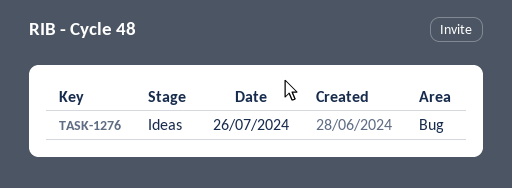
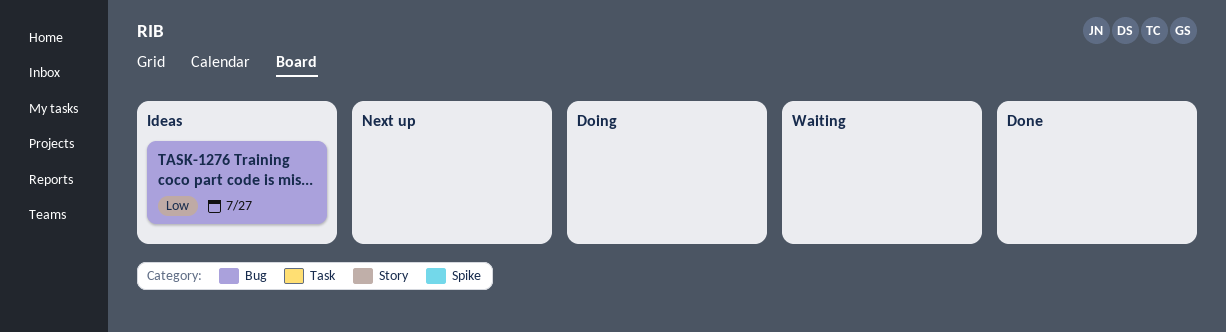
TASK-1276, day: Jul 26 -> Jul 27

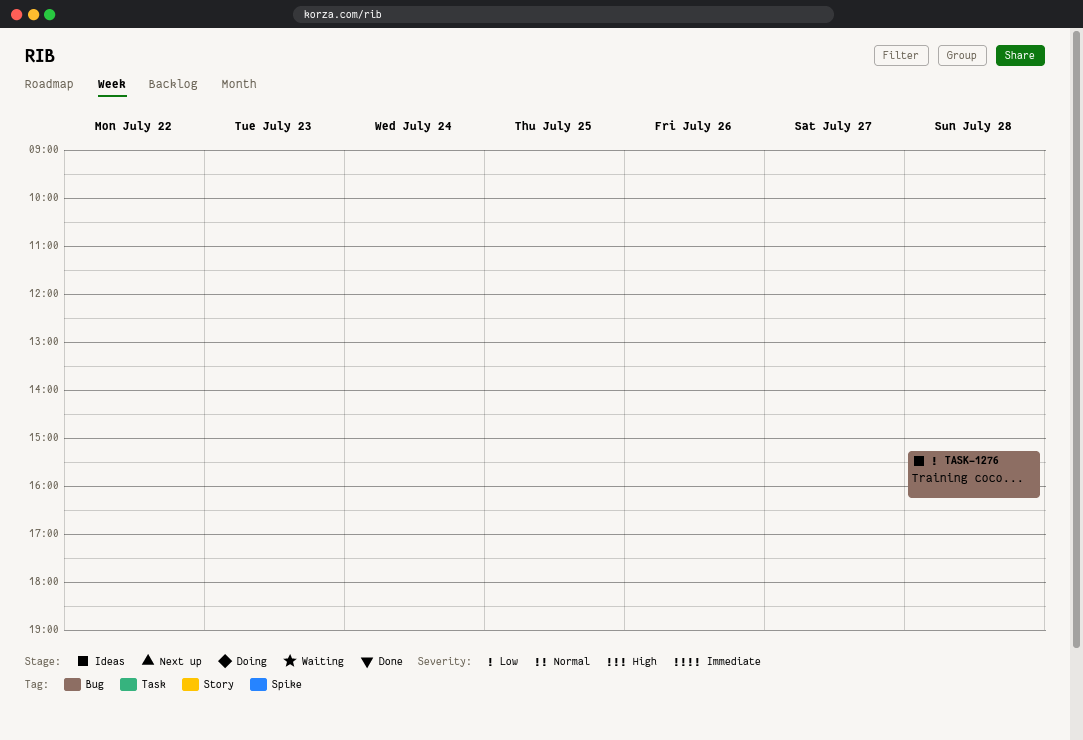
TASK-1276, day: Jul 27 -> Jul 28

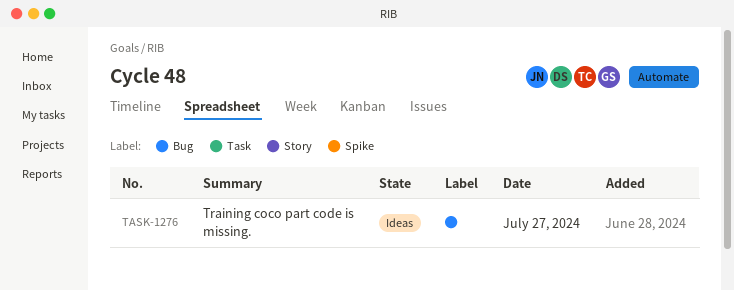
TASK-1276, day: Jul 28 -> Jul 27

